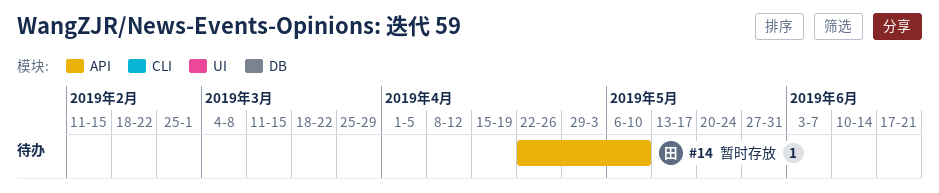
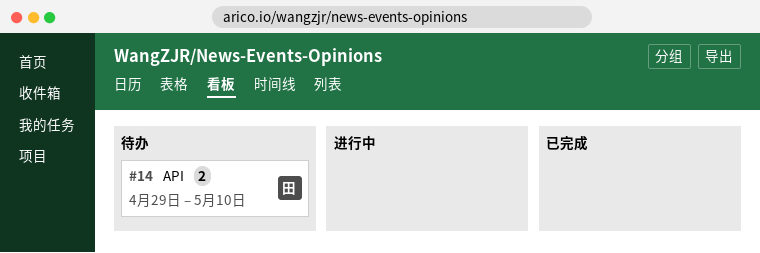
#14, estimate: 1 -> 2
#14, start: Apr 22 -> Apr 29

